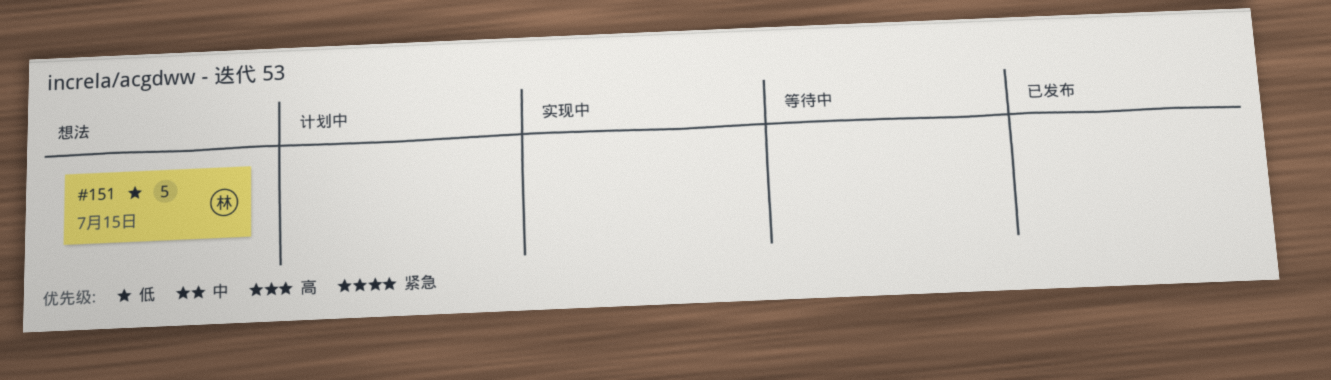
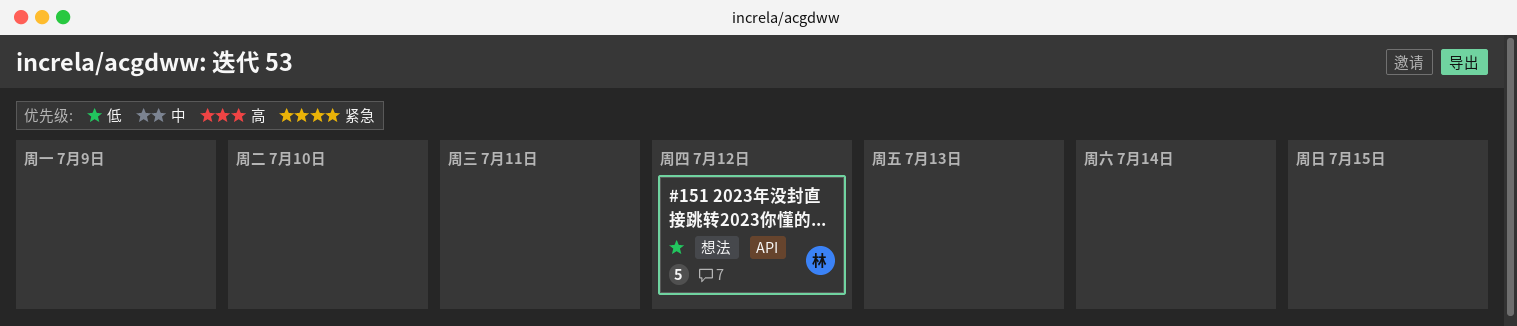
#151, due: Jul 15 -> Jul 12

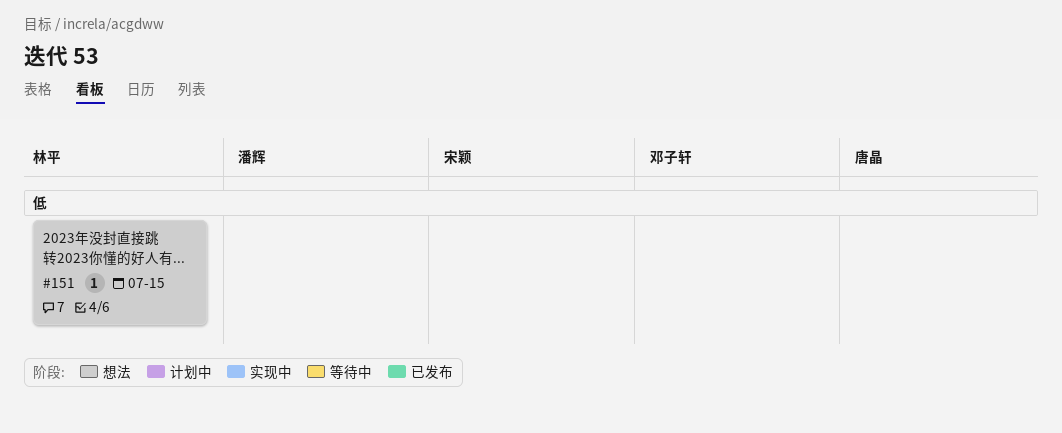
#151, estimate: 5 -> 1
#151, due: Jul 12 -> Jul 15

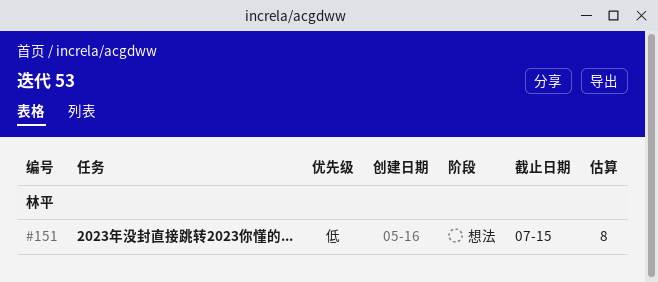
#151, estimate: 1 -> 8

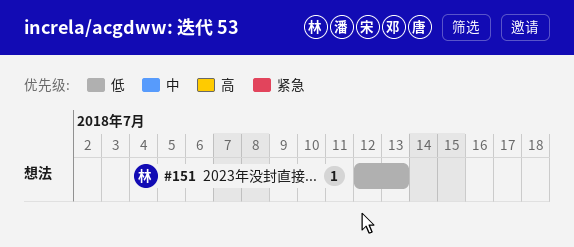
#151, estimate: 8 -> 1
#151, due: Jul 15 -> Jul 13

